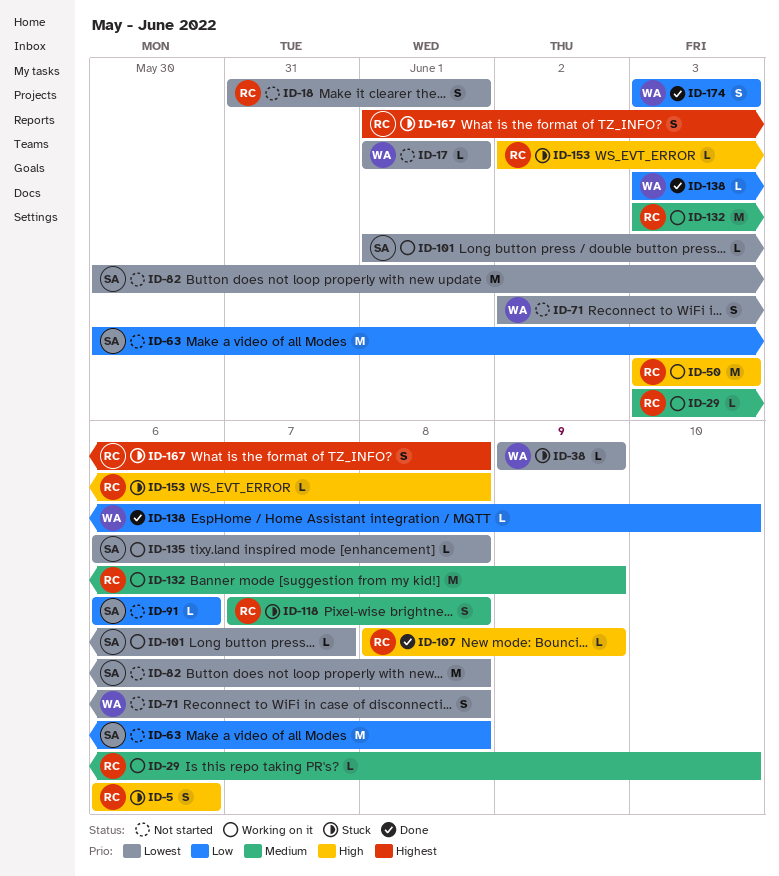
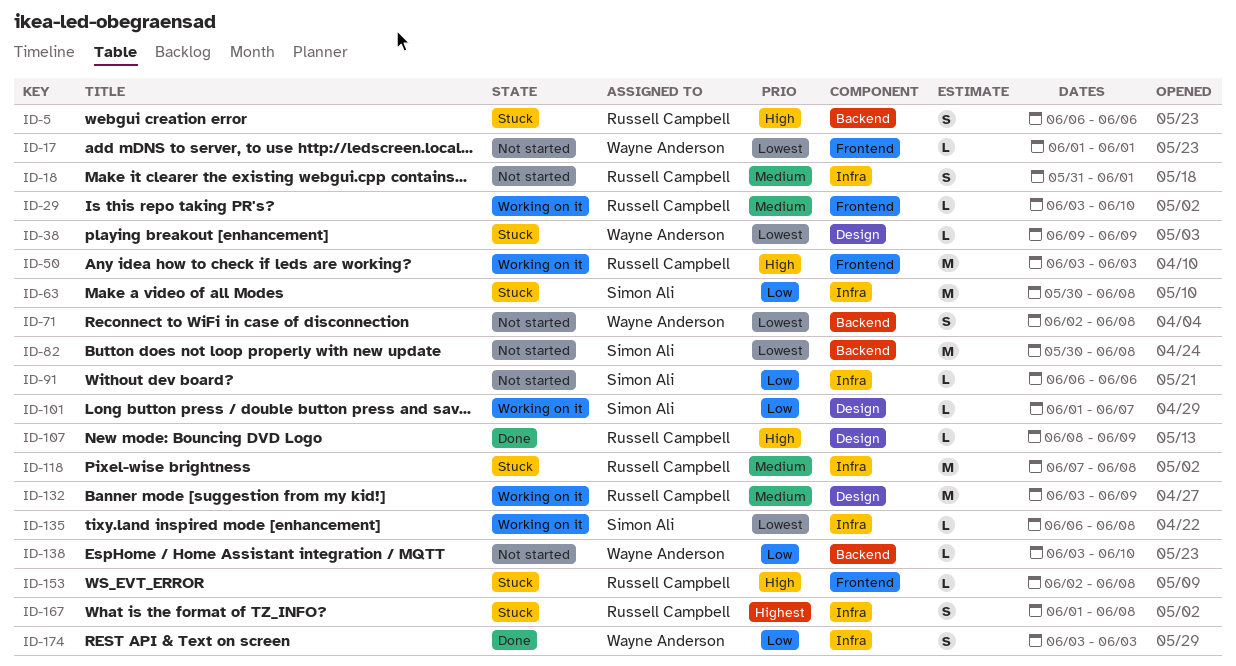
ID-18, priority: Lowest -> Medium
ID-63, status: Not started -> Stuck
ID-101, priority: Lowest -> Low
ID-118, estimate: S -> M
ID-138, status: Done -> Not started

